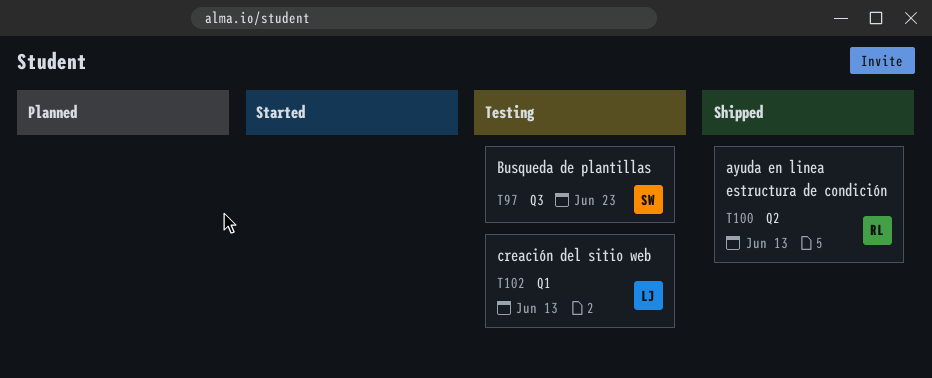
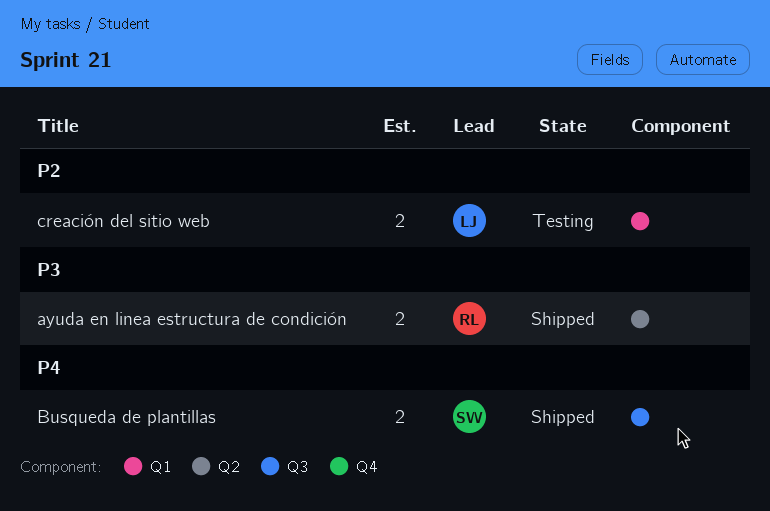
Busqueda de plantillas, status: Testing -> Shipped

